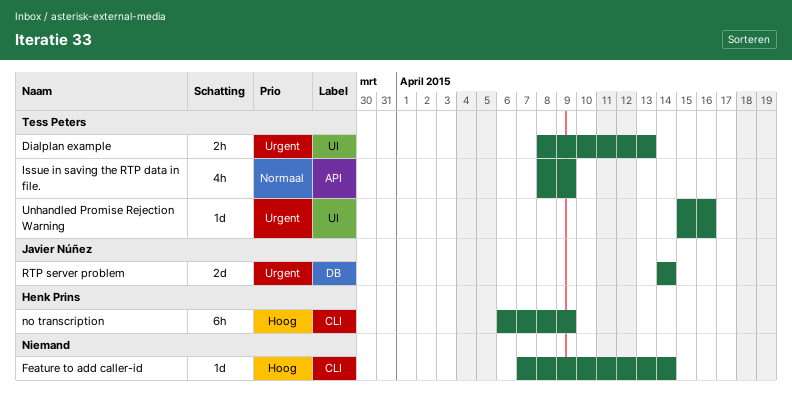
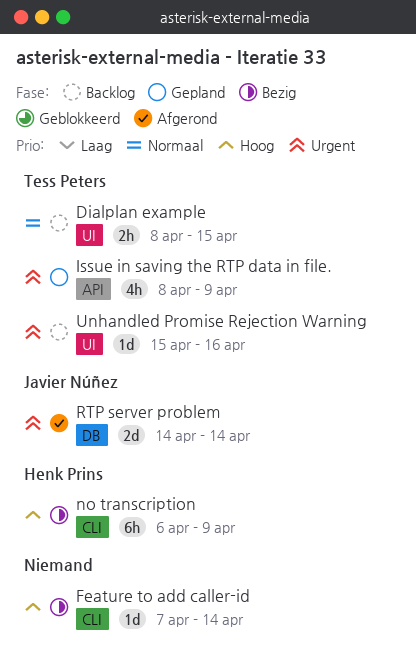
Dialplan example, priority: Urgent -> Normaal
Dialplan example, due: Apr 13 -> Apr 15
Issue in saving the RTP data in file., priority: Normaal -> Urgent

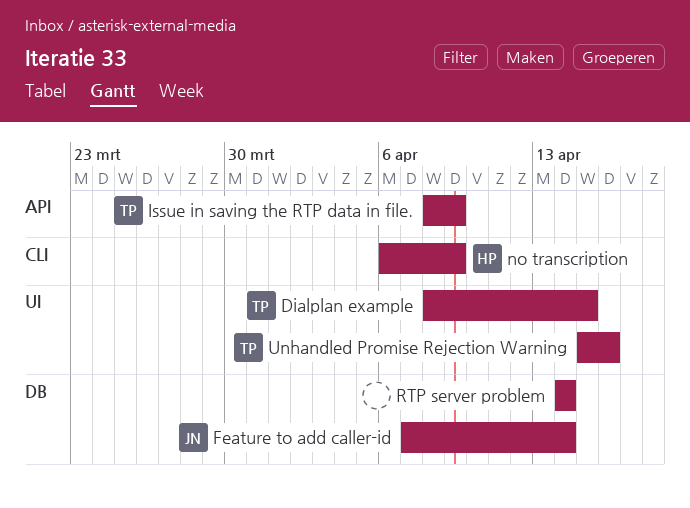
Feature to add caller-id, owner: none -> Javier Núñez
Feature to add caller-id, label: CLI -> DB
RTP server problem, owner: Javier Núñez -> none

